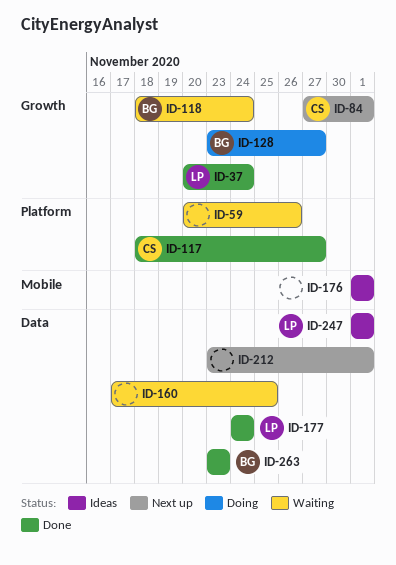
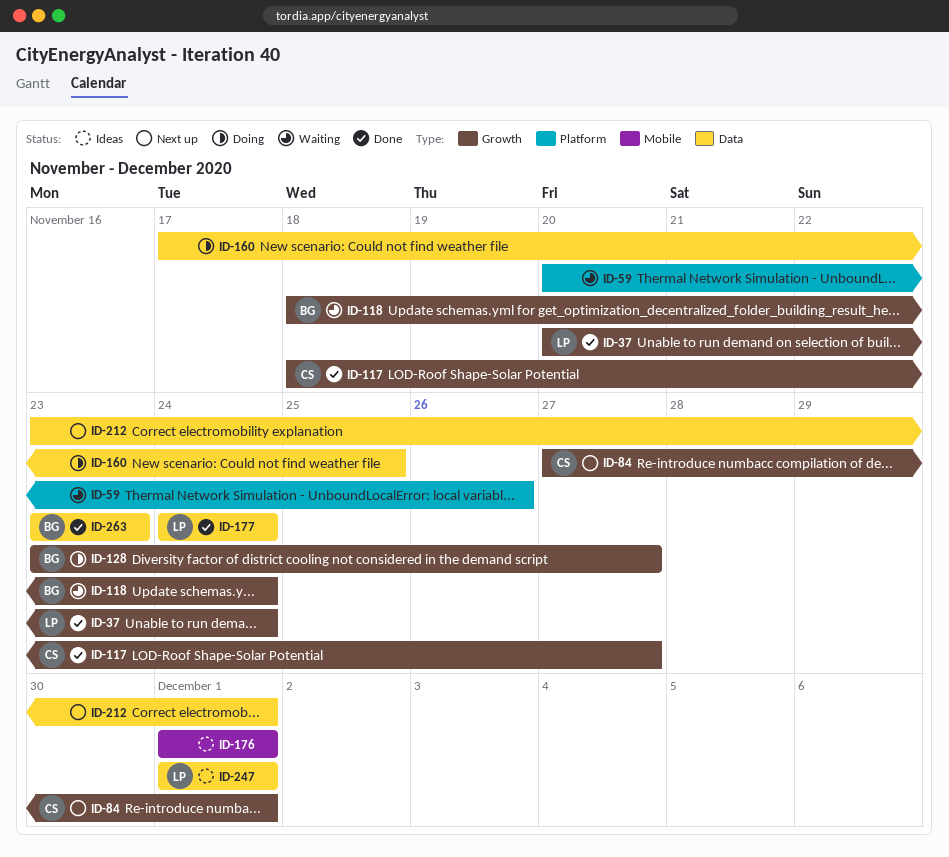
ID-117, label: Platform -> Growth
ID-160, status: Waiting -> Doing

